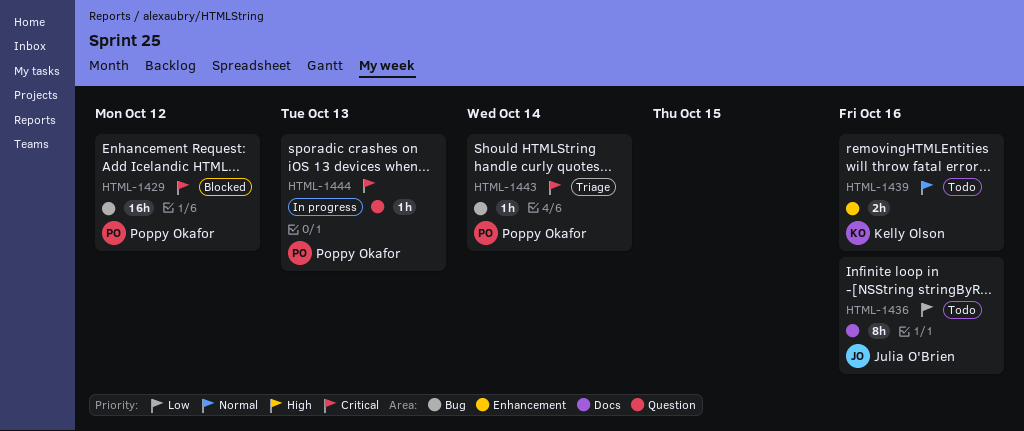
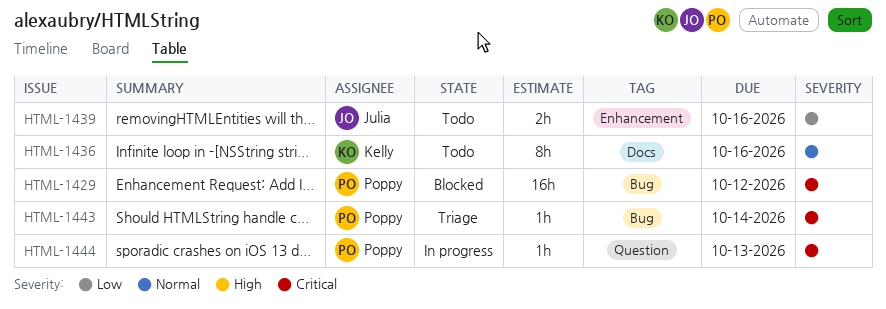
HTML-1436, owner: Julia O'Brien -> Kelly Olson
HTML-1436, priority: Low -> Normal
HTML-1439, owner: Kelly Olson -> Julia O'Brien
HTML-1439, priority: Normal -> Low

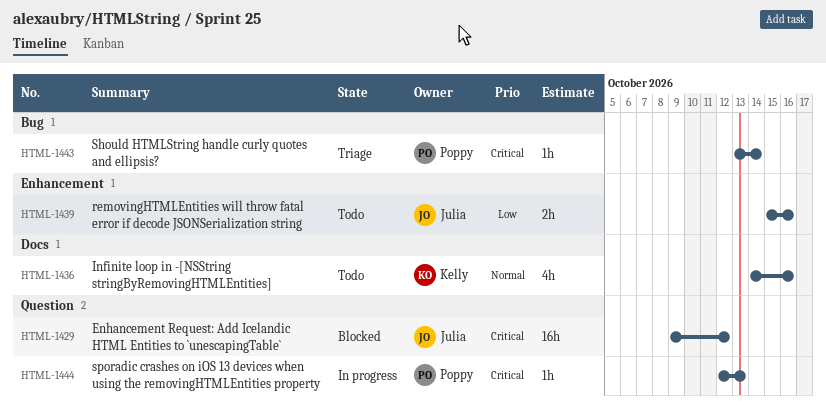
HTML-1429, owner: Poppy -> Julia
HTML-1429, label: Bug -> Question
HTML-1436, estimate: 8h -> 4h

